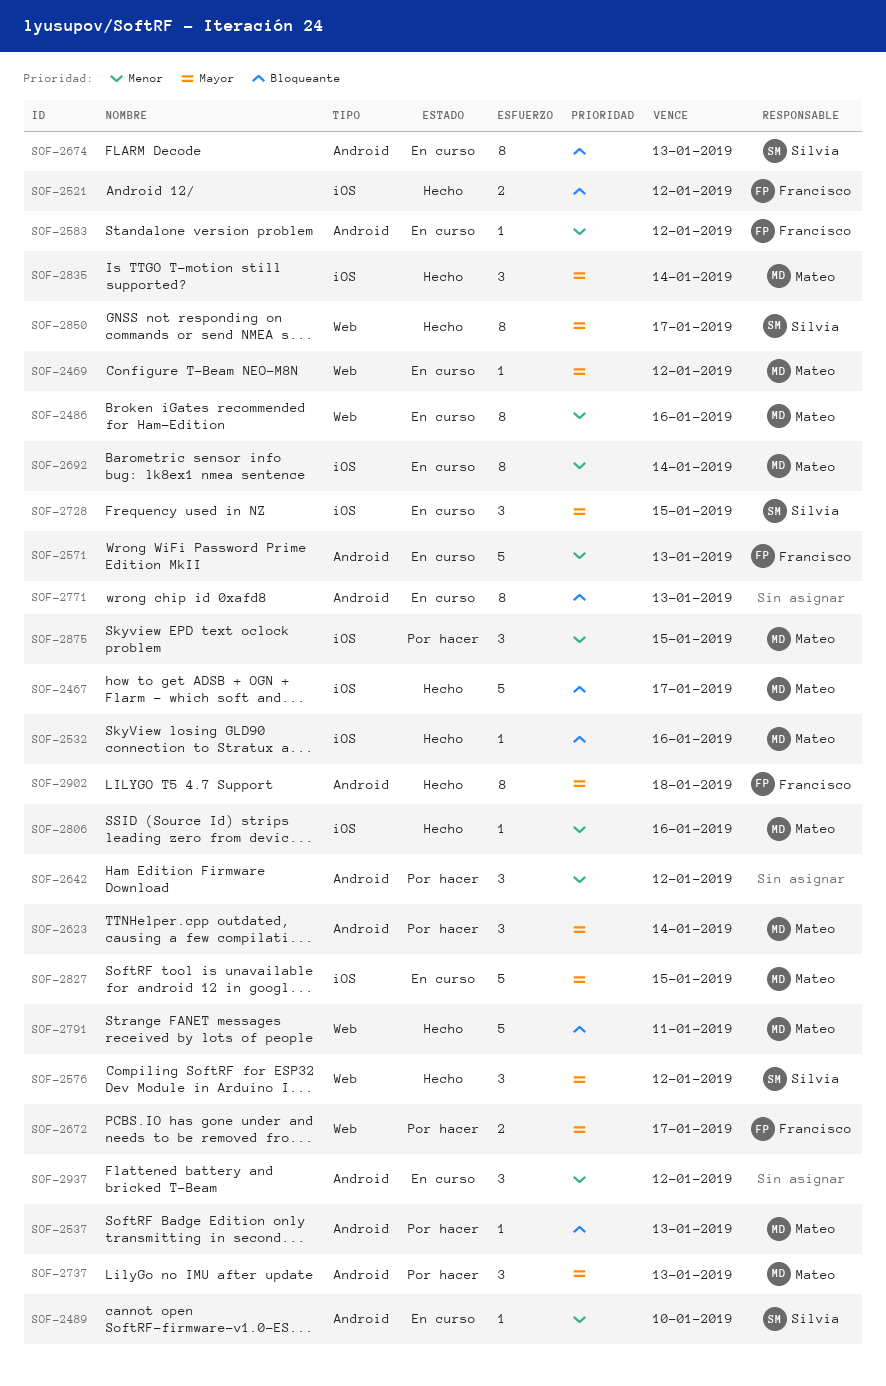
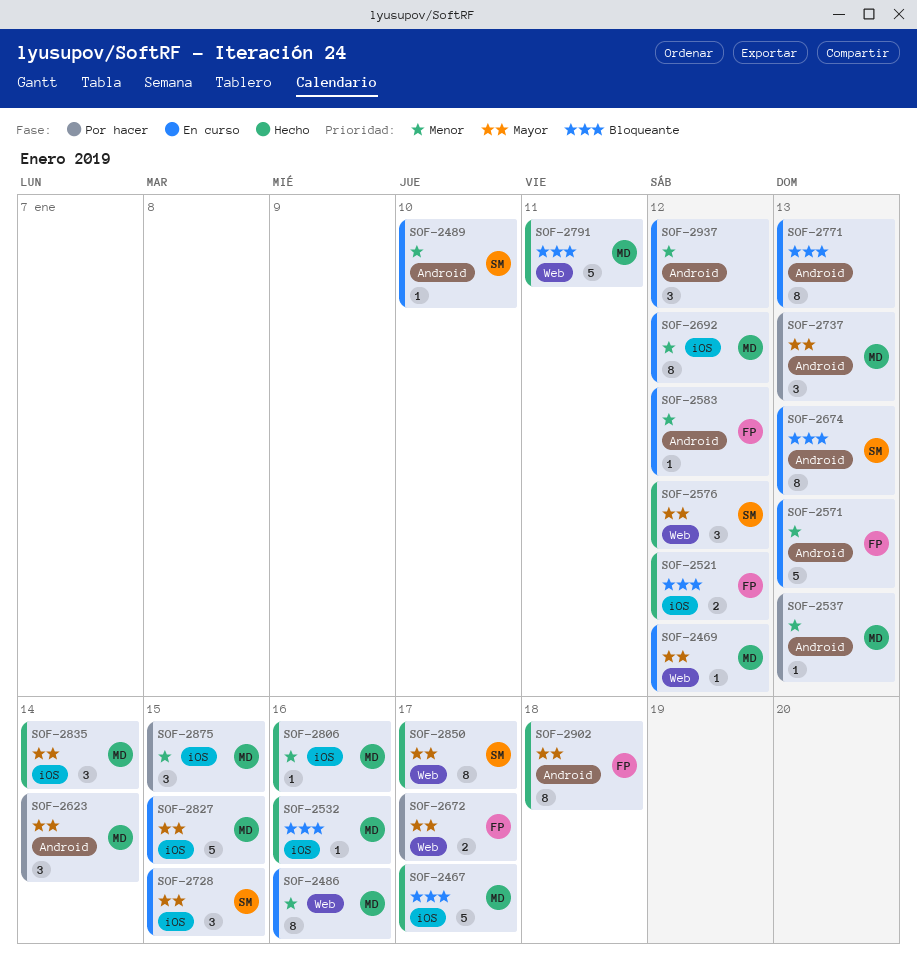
SOF-2537, priority: Bloqueante -> Menor
SOF-2642: present -> none
SOF-2692, due: Jan 14 -> Jan 12

